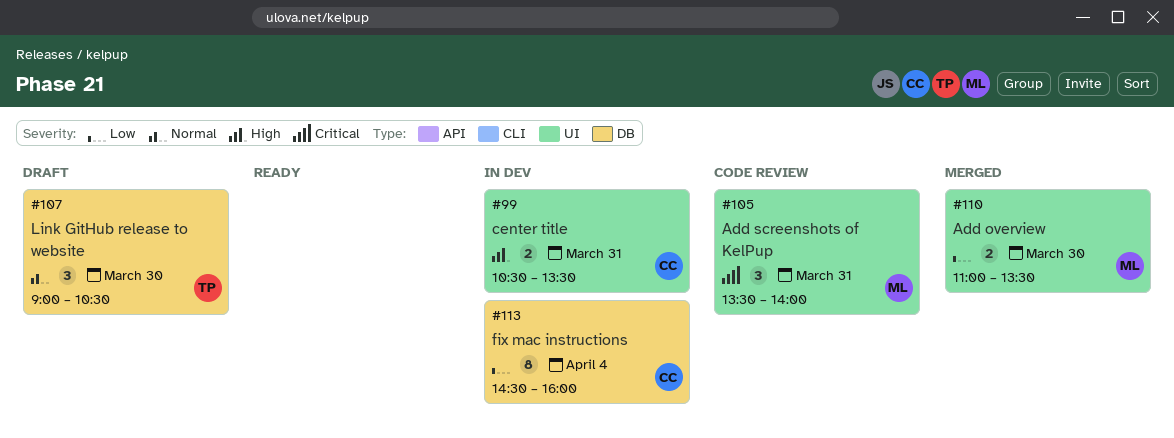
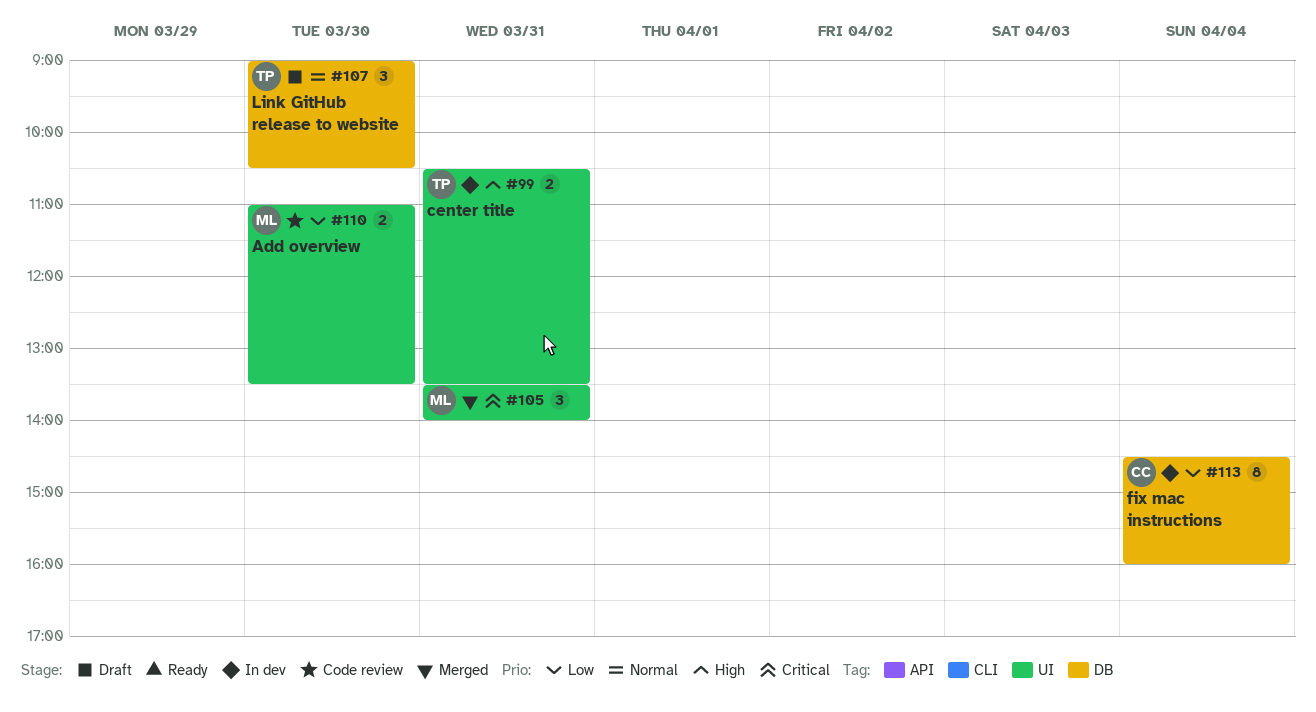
#99, owner: CC -> TP
#105, status: Code review -> Merged
#110, status: Merged -> Code review

